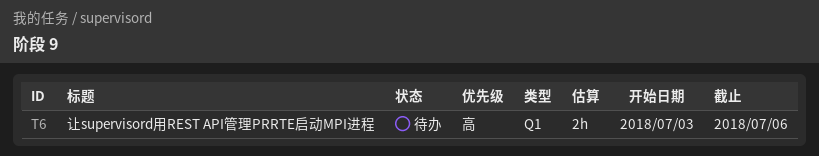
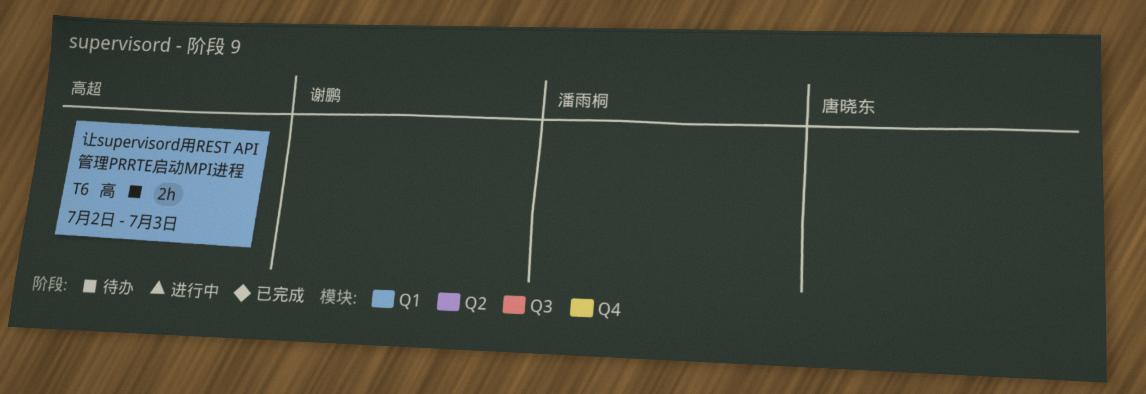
T6, start: Jul 3 -> Jul 2
T6, due: Jul 6 -> Jul 3

